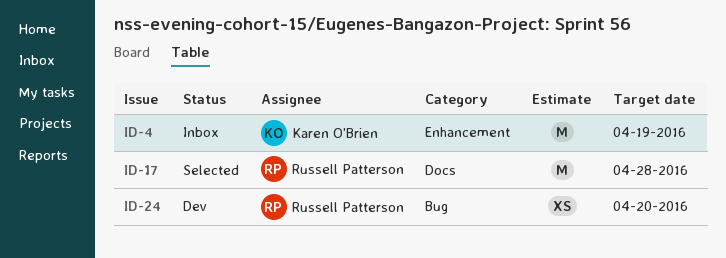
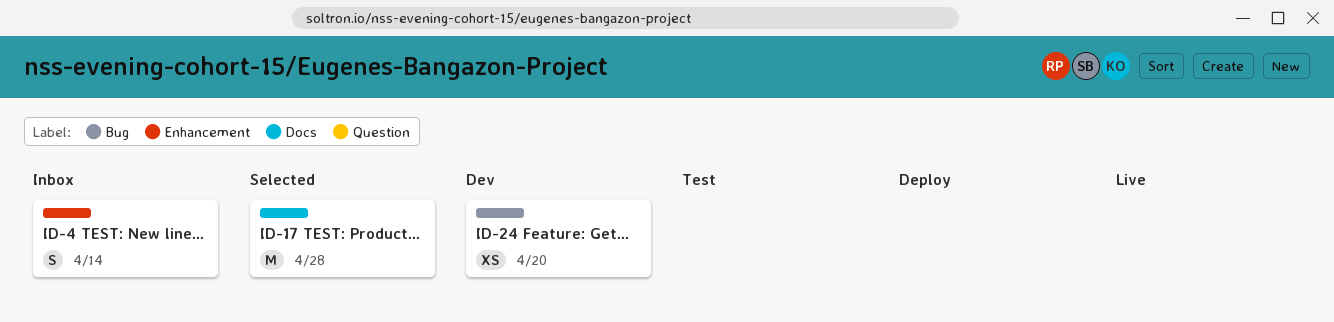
ID-4, estimate: M -> S
ID-4, due: Apr 19 -> Apr 14

